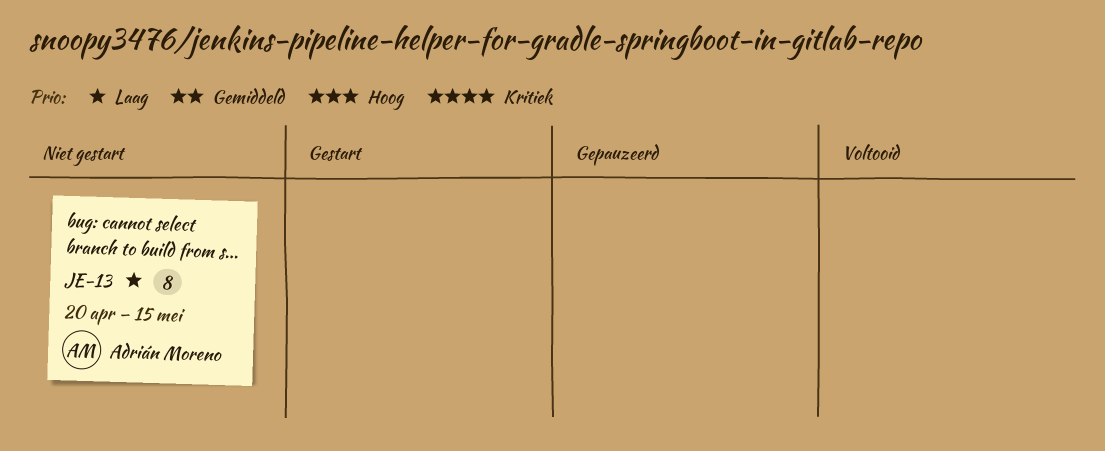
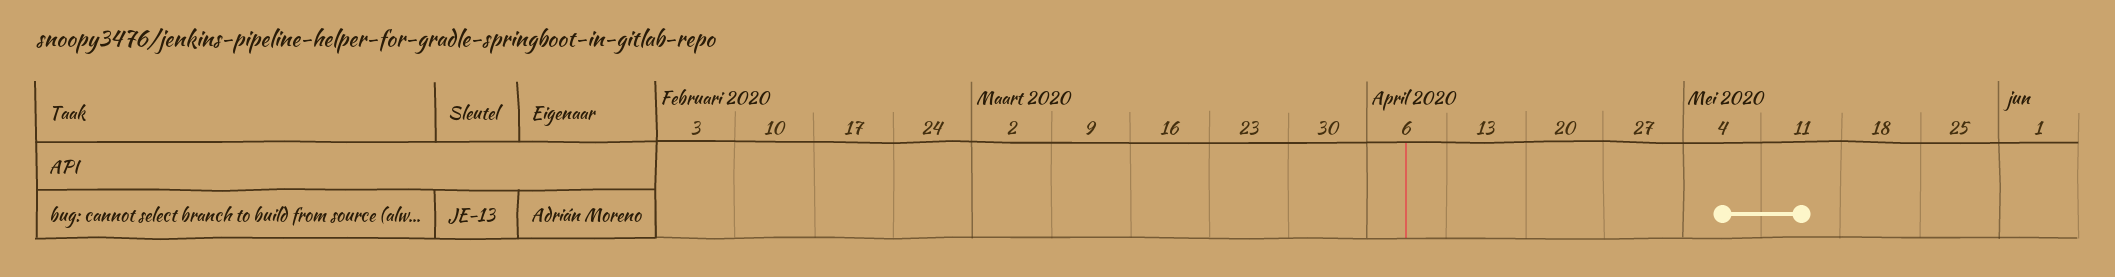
JE-13, start: Apr 20 -> May 4

